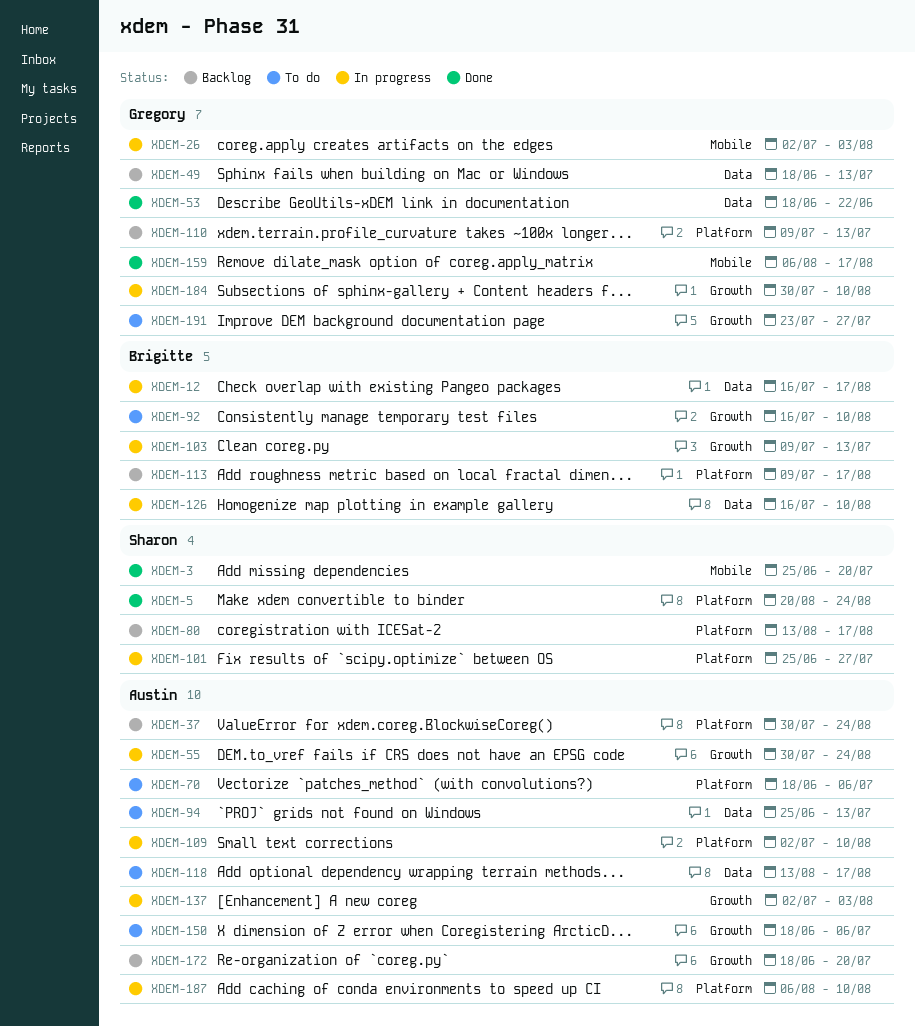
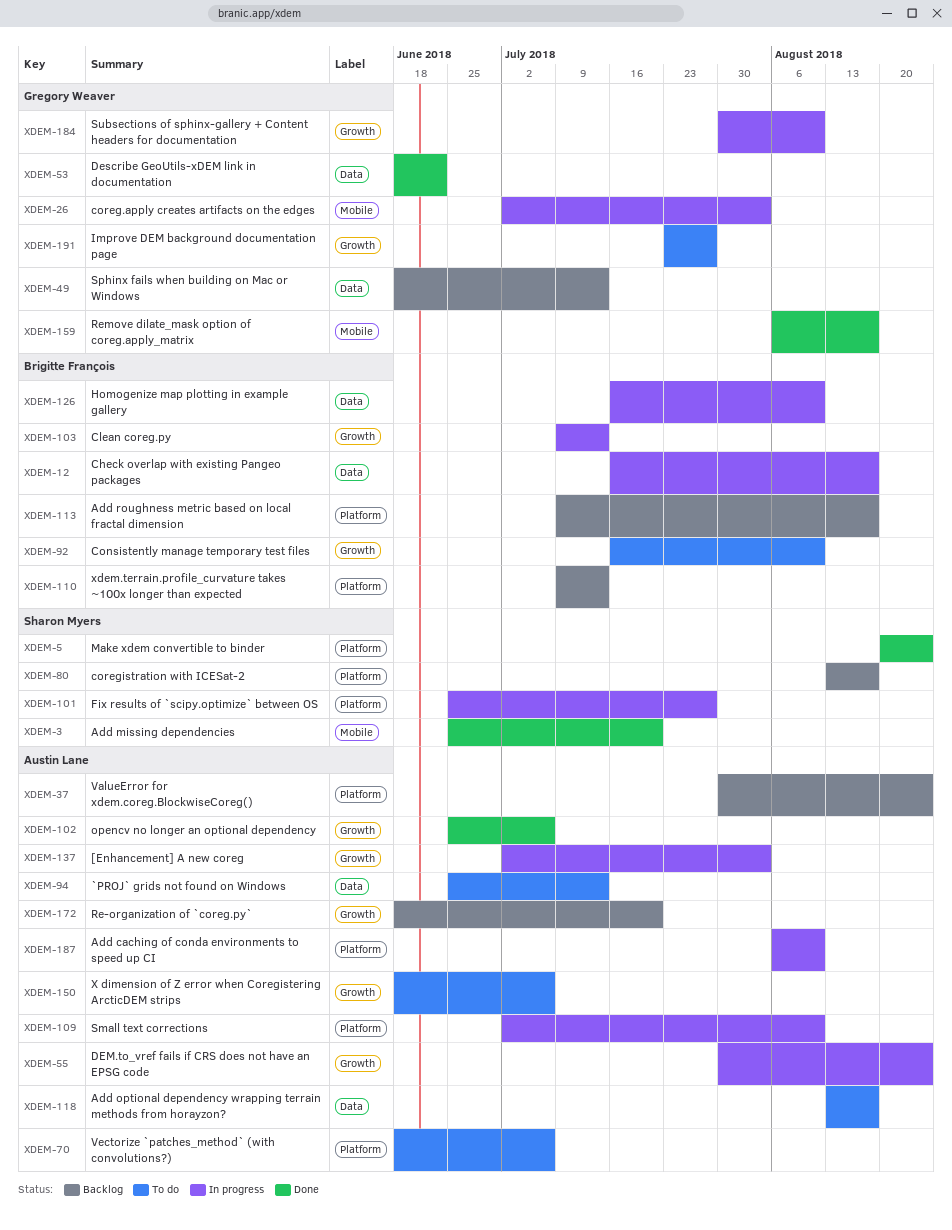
XDEM-102: none -> present
XDEM-110, owner: Gregory Weaver -> Brigitte François

